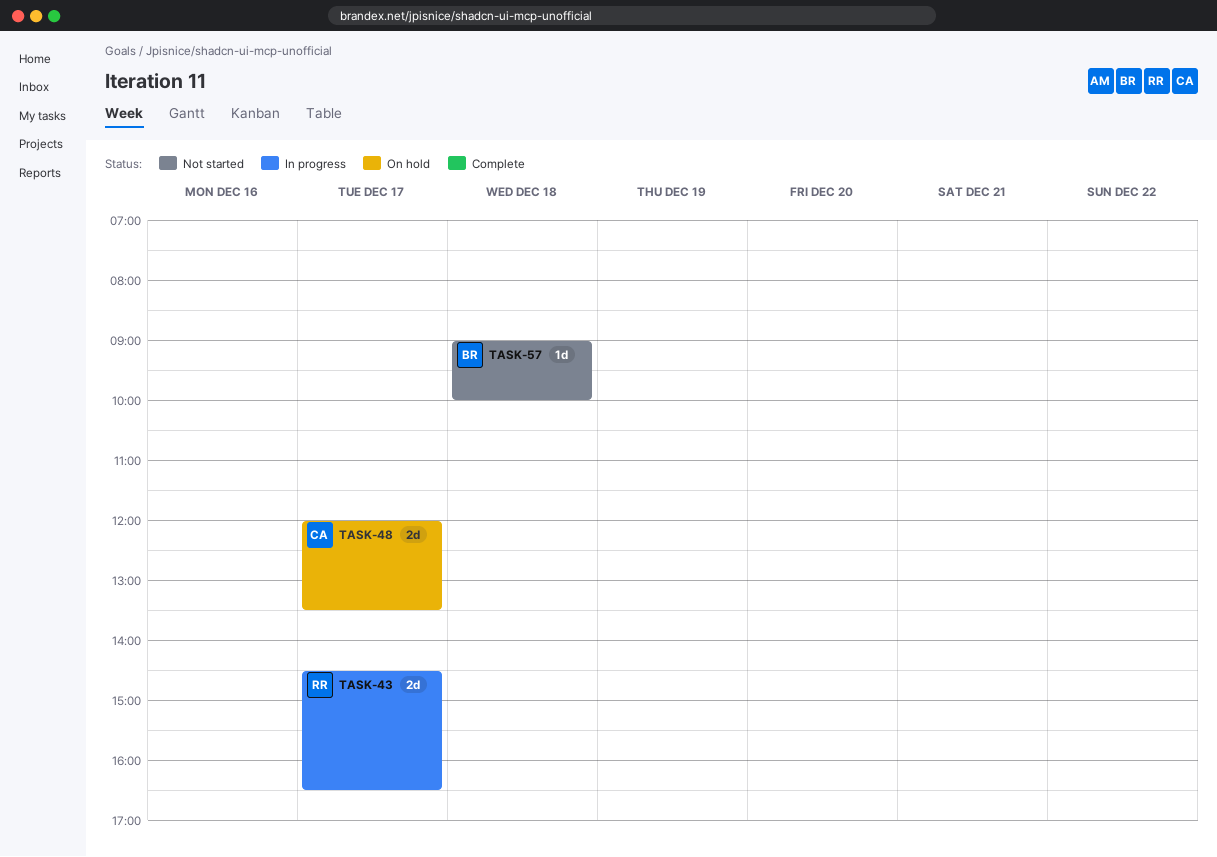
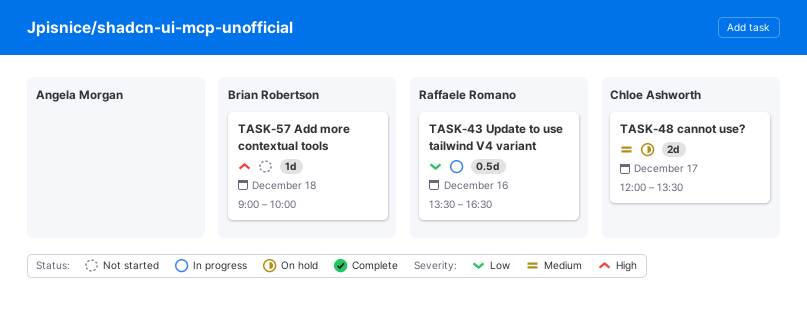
TASK-43, estimate: 2d -> 0.5d
TASK-43, day: Dec 17 -> Dec 16
TASK-43, begins: 14:30 -> 13:30

